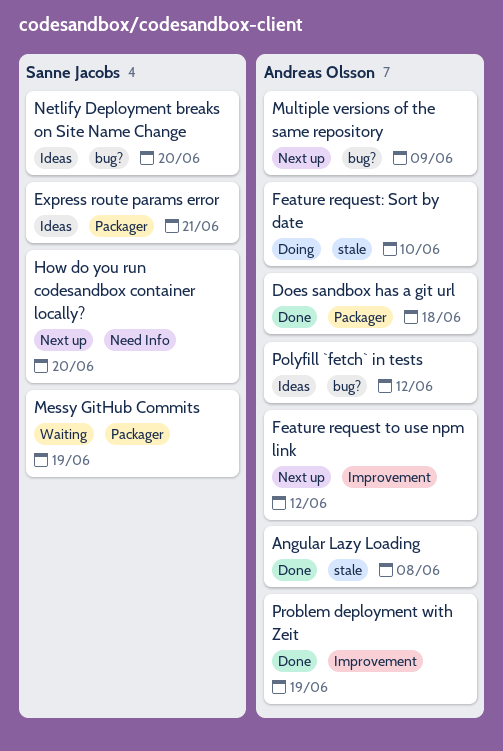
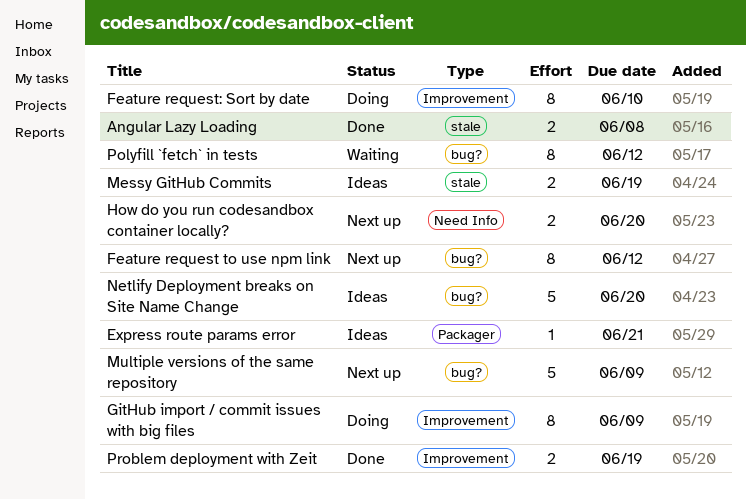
Does sandbox has a git url: present -> none
Feature request to use npm link, label: Improvement -> bug?
Feature request: Sort by date, label: stale -> Improvement
GitHub import / commit issues with big files: none -> present
Messy GitHub Commits, status: Waiting -> Ideas
Messy GitHub Commits, label: Packager -> stale
Polyfill `fetch` in tests, status: Ideas -> Waiting

